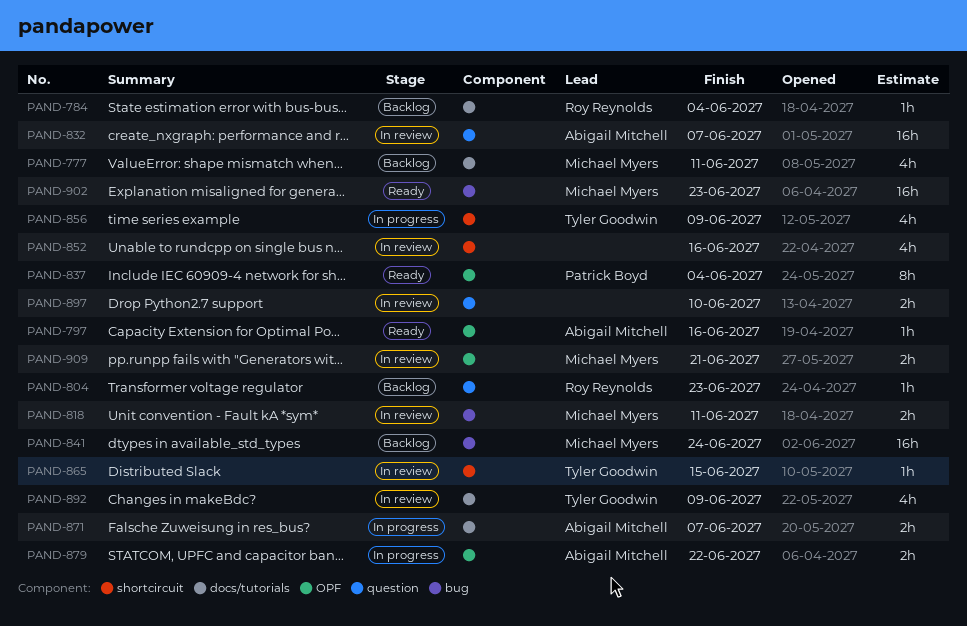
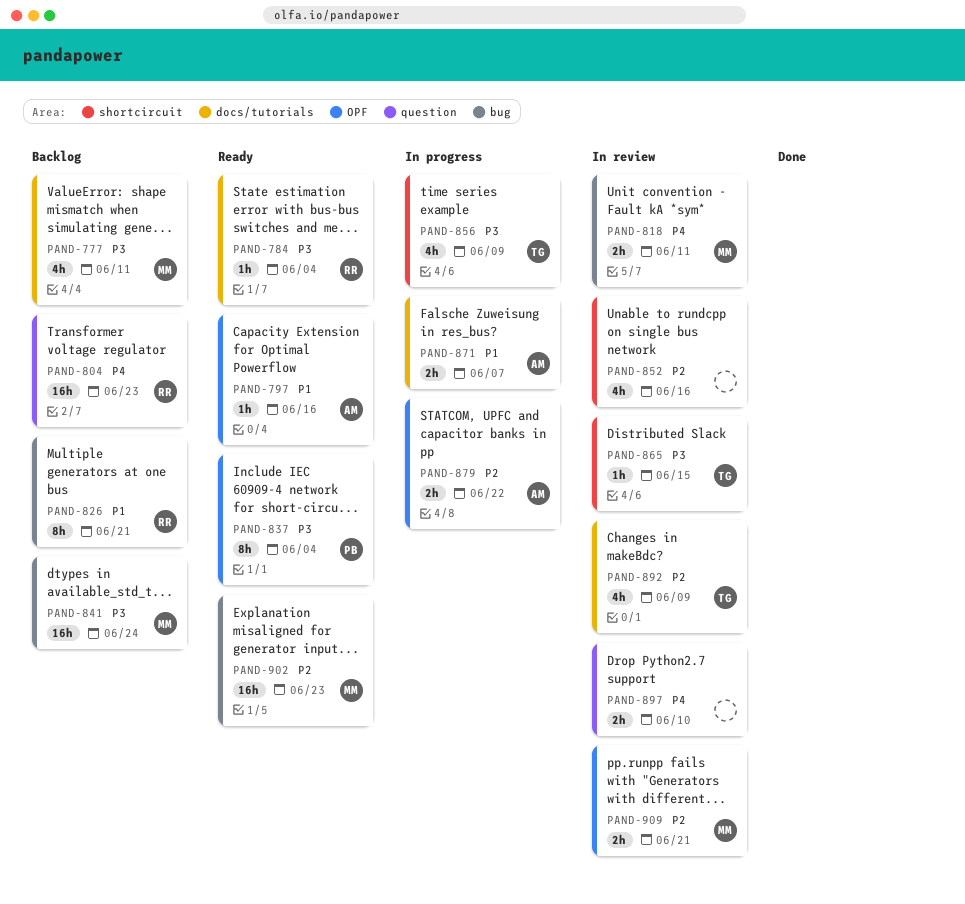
PAND-784, status: Backlog -> Ready
PAND-804, estimate: 1h -> 16h
PAND-826: none -> present
PAND-832: present -> none

